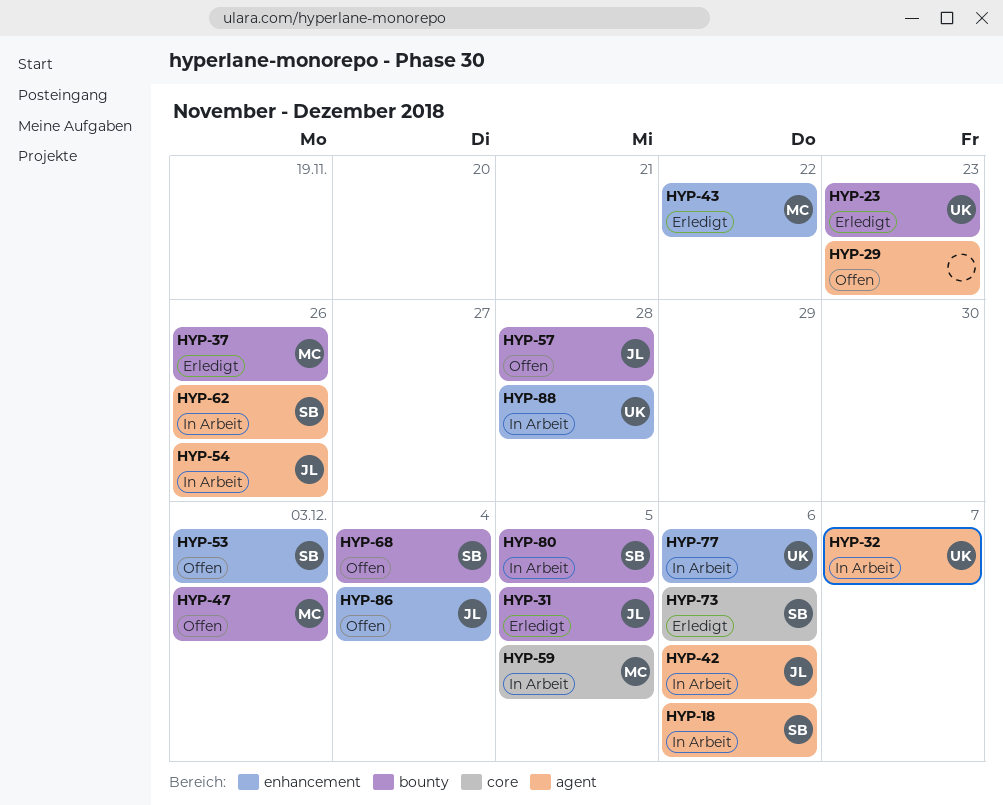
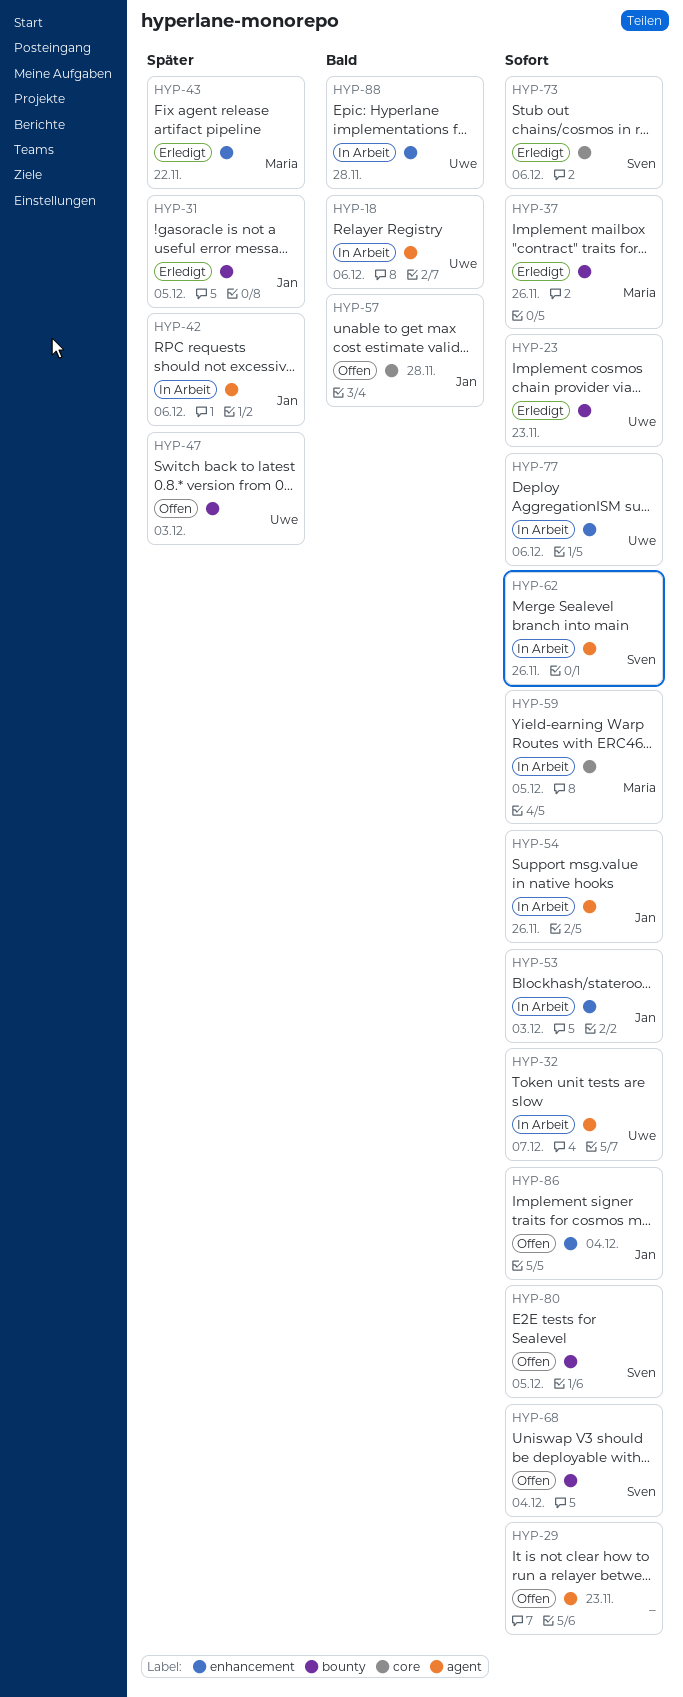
HYP-18, owner: Sven -> Uwe
HYP-47, owner: Maria -> Uwe
HYP-53, status: Offen -> In Arbeit
HYP-53, owner: Sven -> Jan
HYP-57, label: bounty -> core
HYP-80, status: In Arbeit -> Offen

